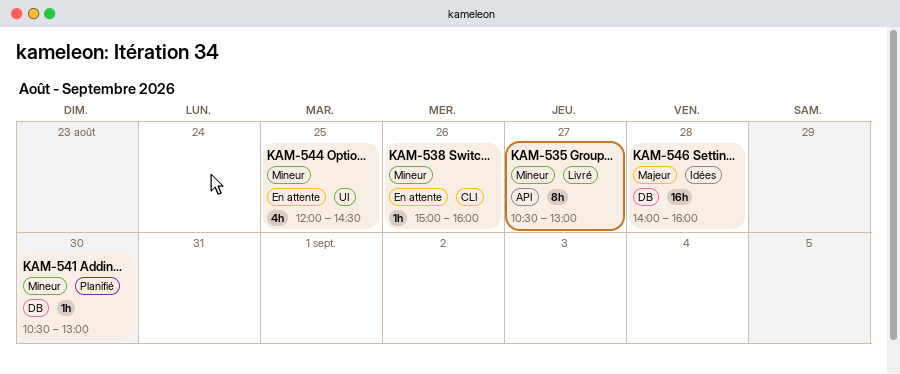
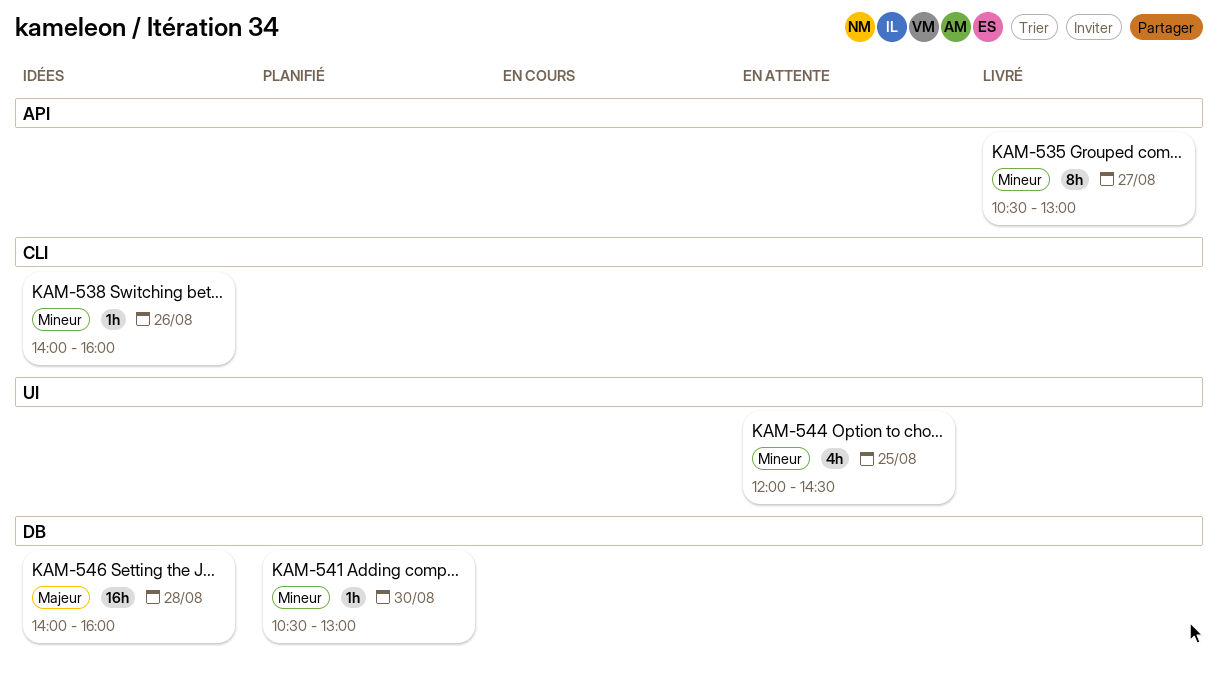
KAM-538, status: En attente -> Idées
KAM-538, begins: 15:00 -> 14:00

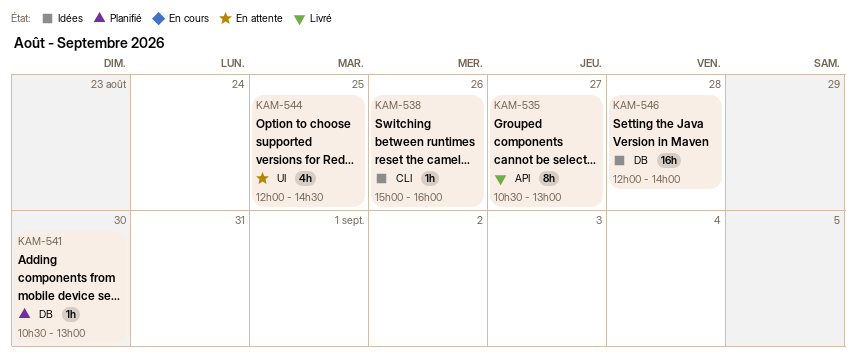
KAM-538, begins: 14:00 -> 15:00
KAM-546, begins: 14:00 -> 12:00
KAM-546, ends: 16:00 -> 14:00

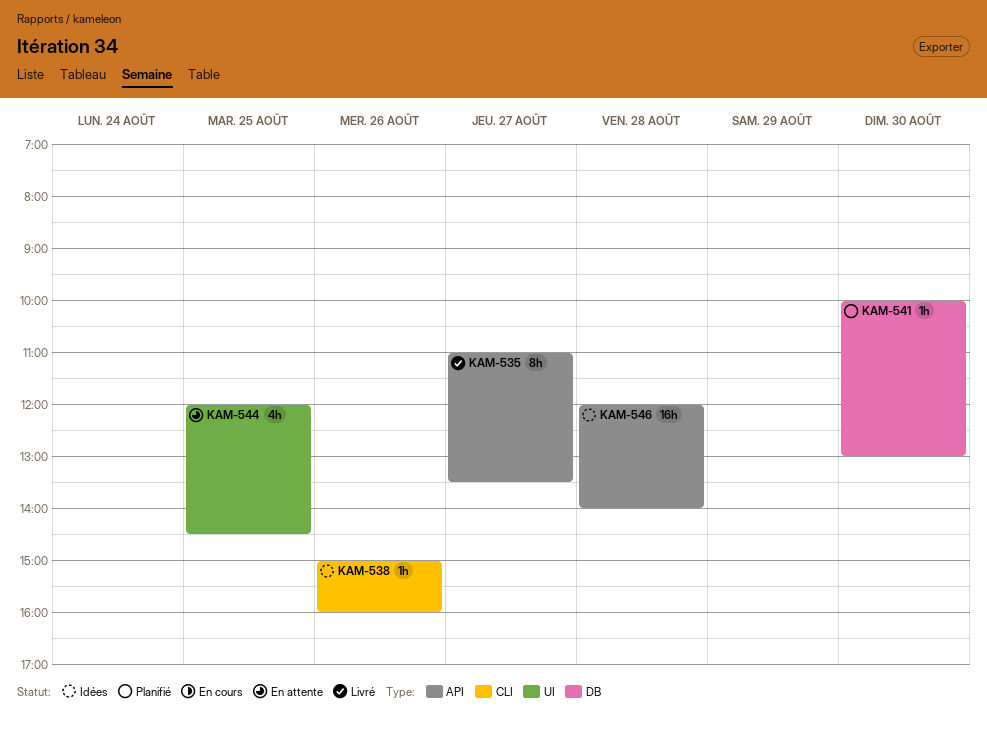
KAM-535, begins: 10:30 -> 11:00
KAM-535, ends: 13:00 -> 13:30
KAM-541, begins: 10:30 -> 10:00
KAM-546, label: DB -> API

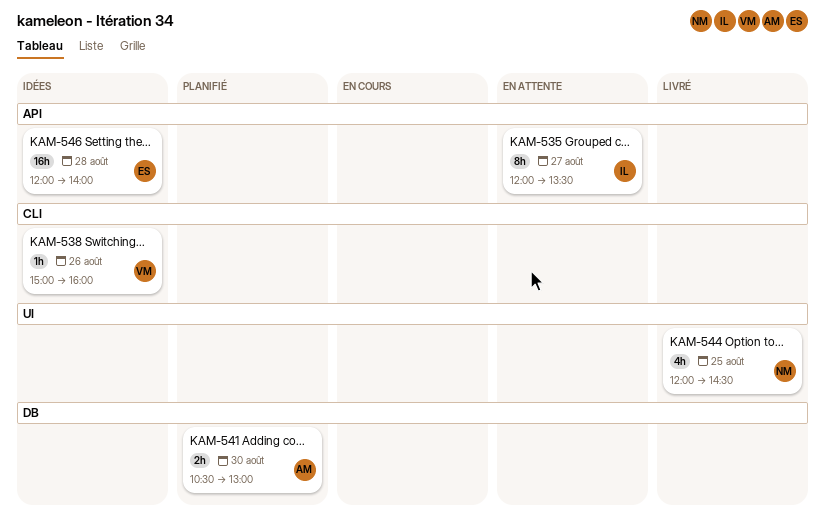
KAM-535, status: Livré -> En attente
KAM-535, begins: 11:00 -> 12:00
KAM-541, estimate: 1h -> 2h
KAM-541, begins: 10:00 -> 10:30
KAM-544, status: En attente -> Livré

